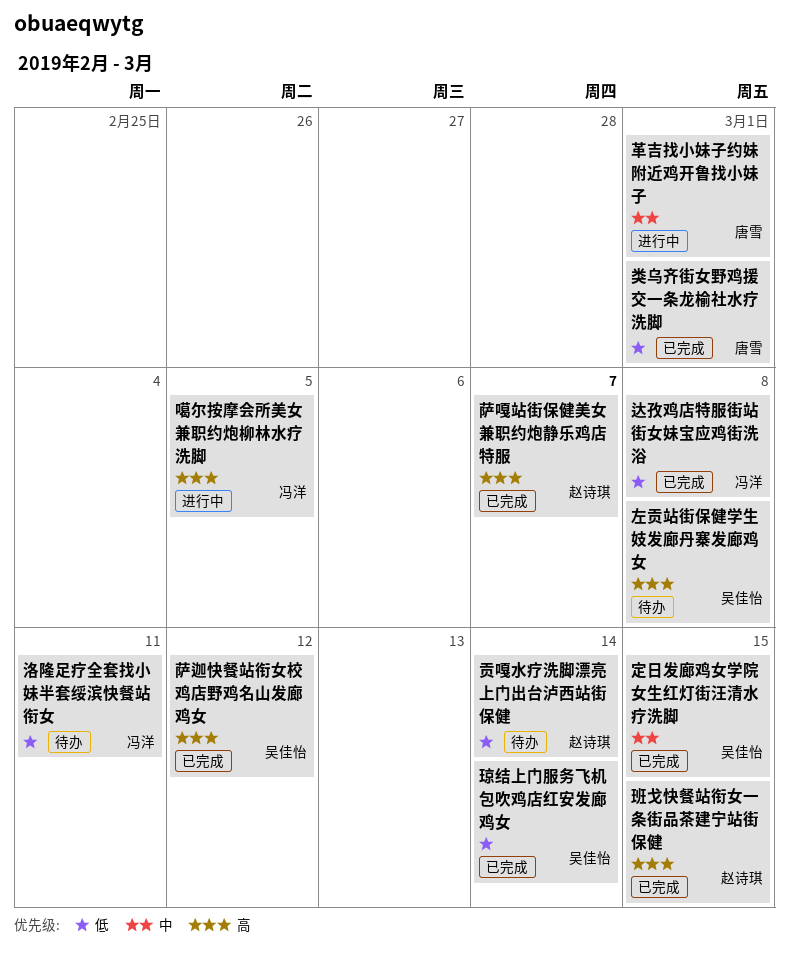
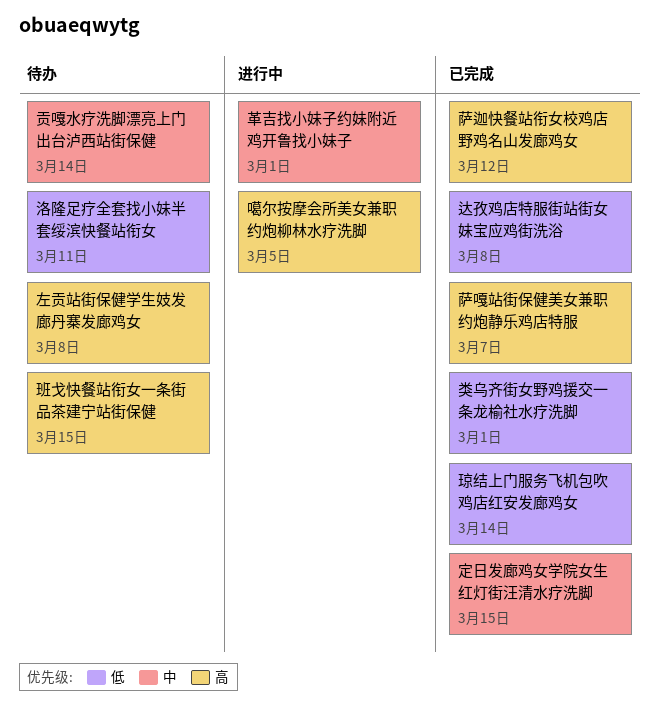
班戈快餐站衔女一条街品茶建宁站街保健, status: 已完成 -> 待办
贡嘎水疗洗脚漂亮上门出台泸西站街保健, priority: 低 -> 中

